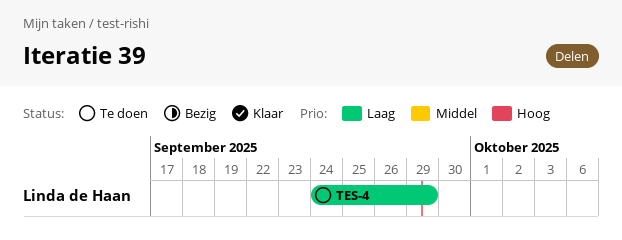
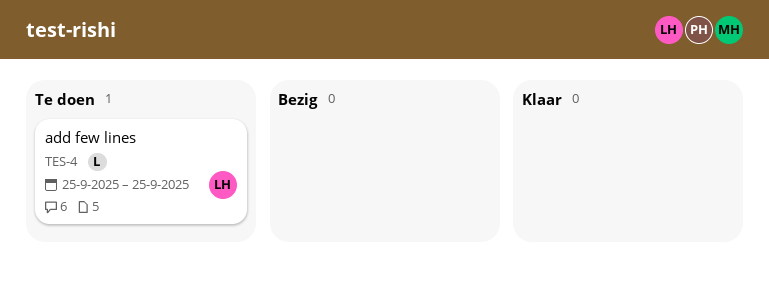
TES-4, start: Sep 24 -> Sep 25
TES-4, due: Sep 29 -> Sep 25

